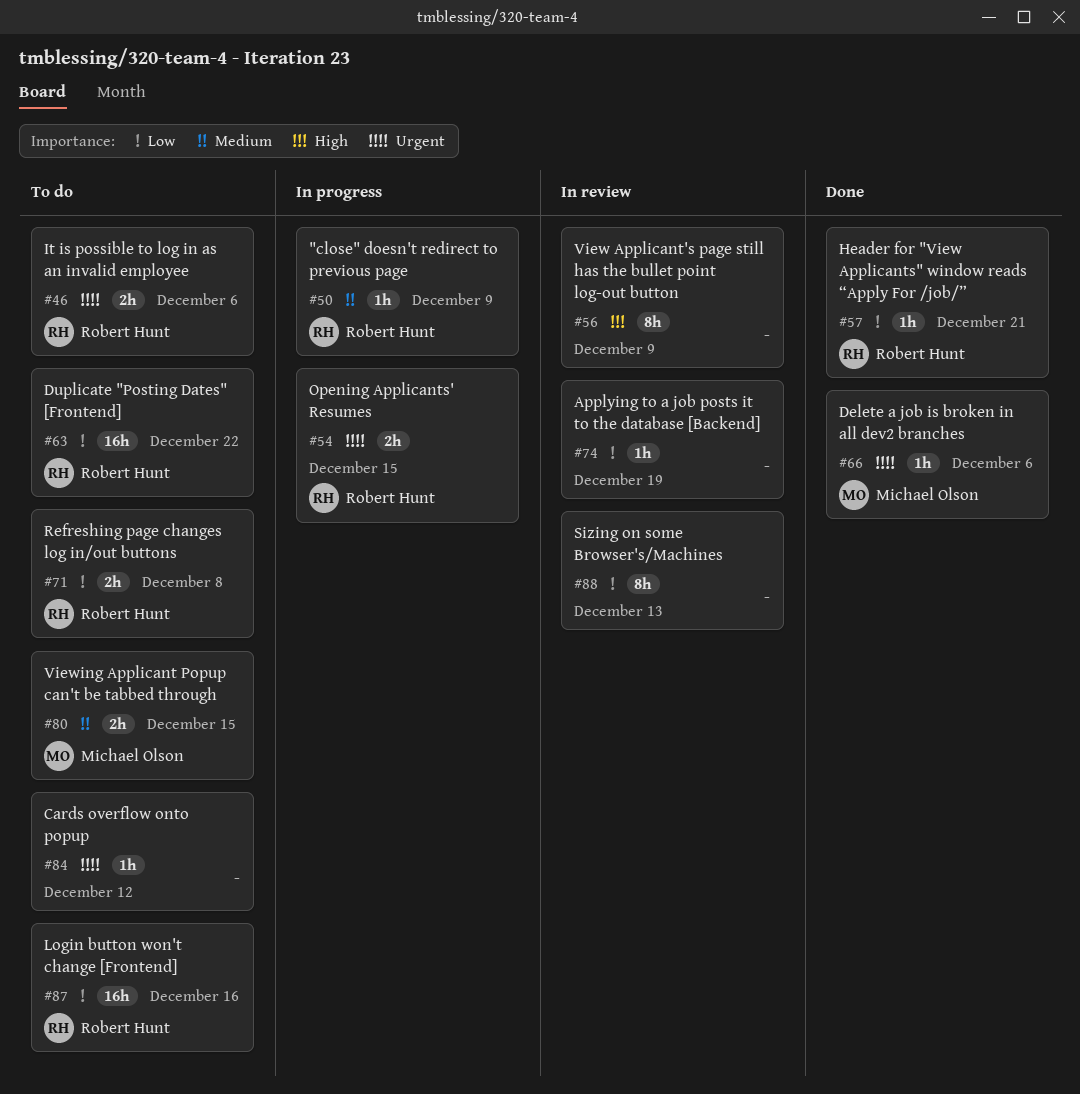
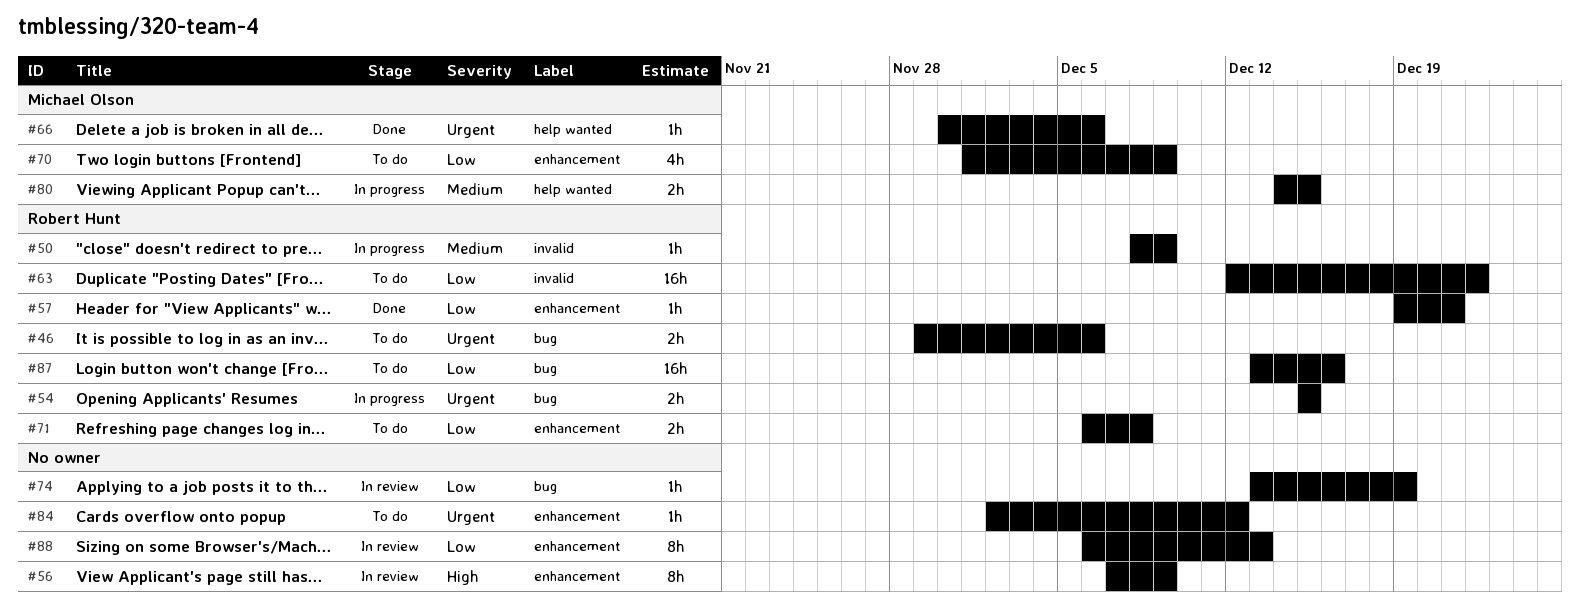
#70: none -> present
#80, status: To do -> In progress

